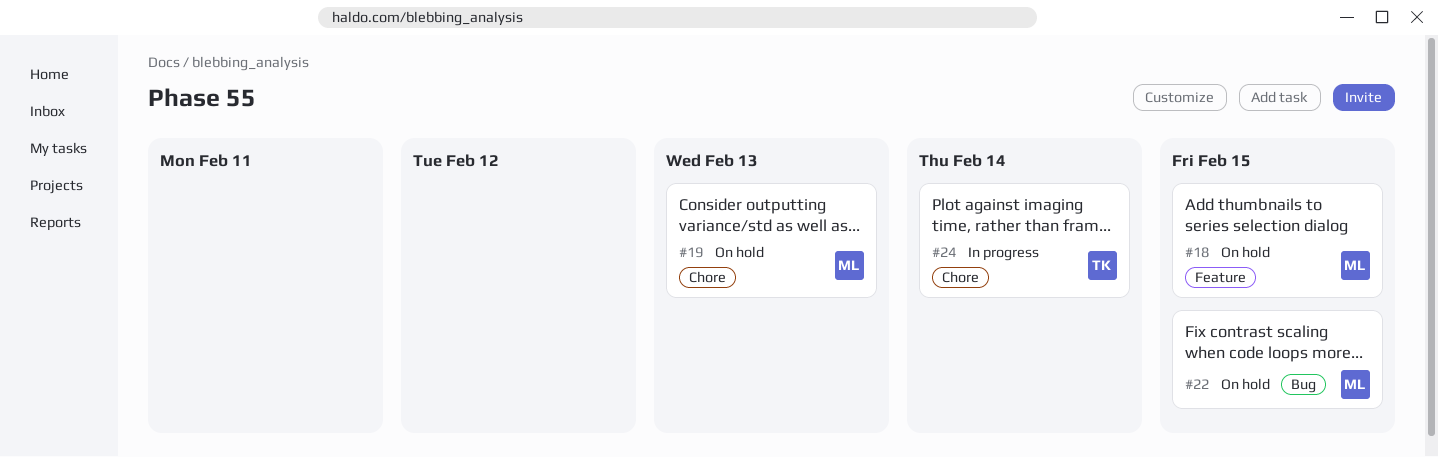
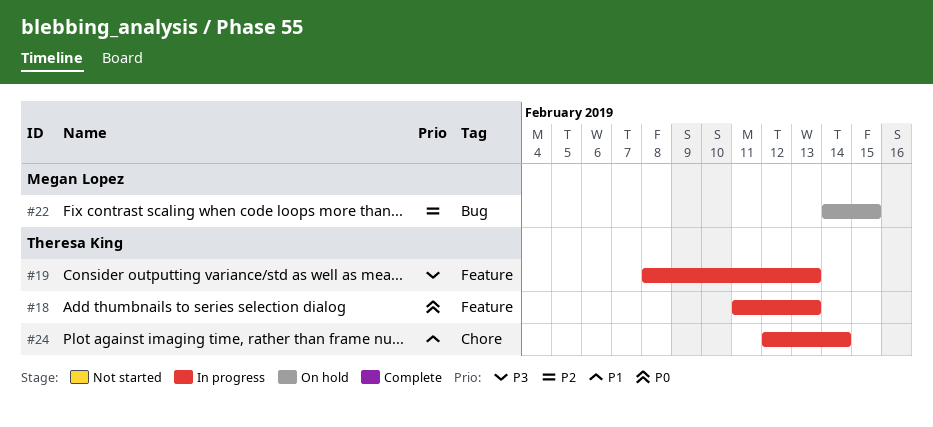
#18, status: On hold -> In progress
#18, owner: Megan Lopez -> Theresa King
#18, due: Feb 15 -> Feb 13
#19, status: On hold -> In progress
#19, owner: Megan Lopez -> Theresa King
#19, label: Chore -> Feature

